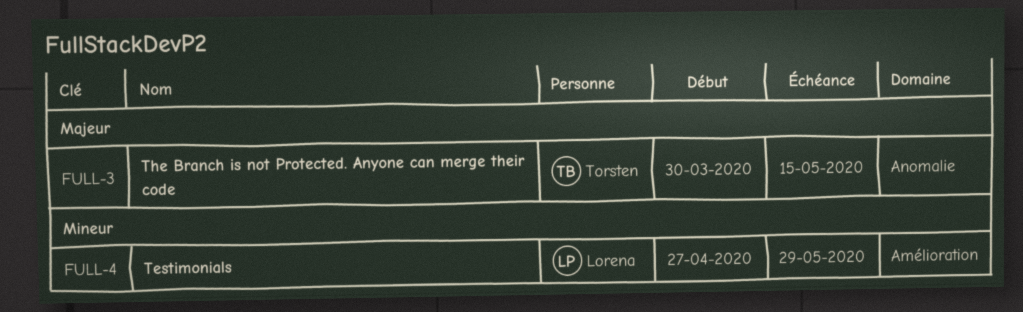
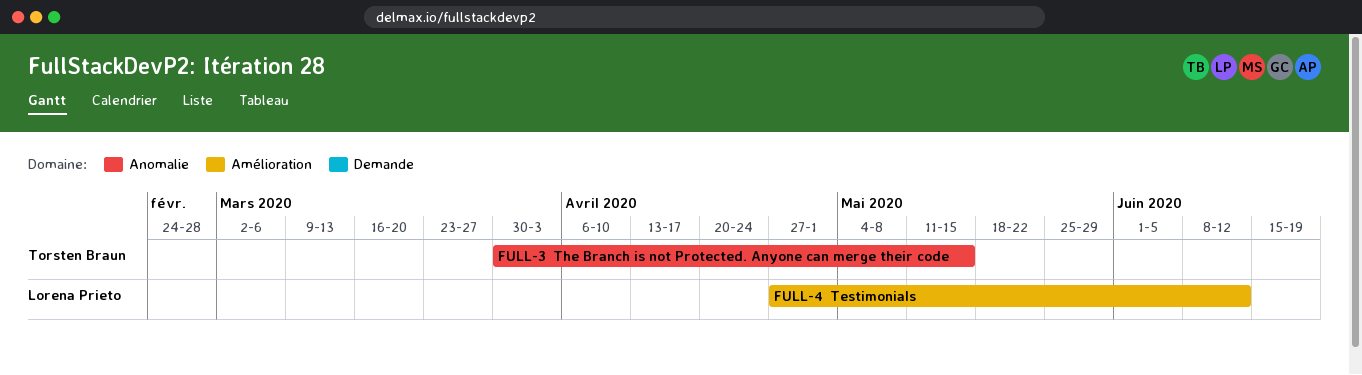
FULL-4, due: May 29 -> Jun 12

